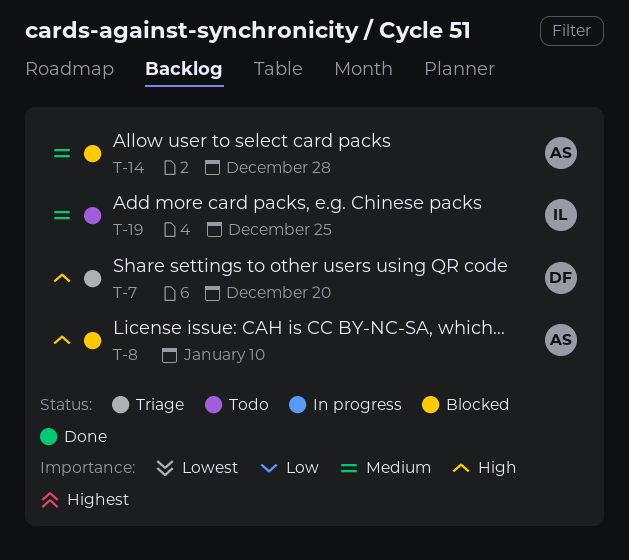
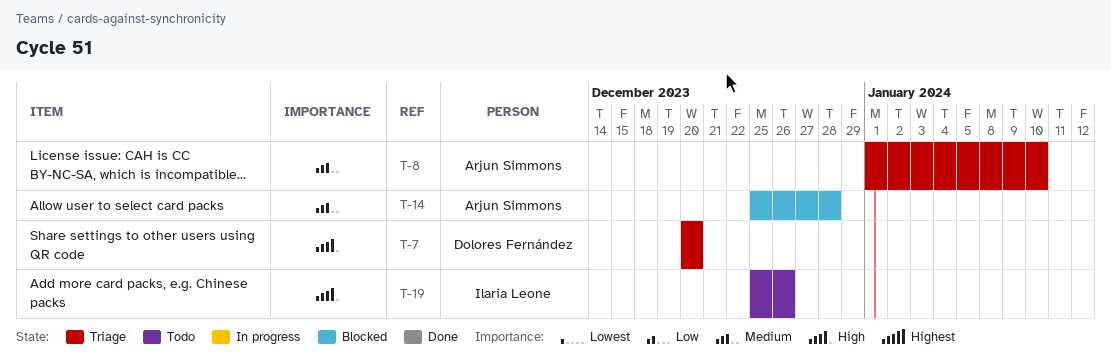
T-8, status: Blocked -> Triage
T-8, priority: High -> Medium
T-19, priority: Medium -> High
T-19, due: Dec 25 -> Dec 26

